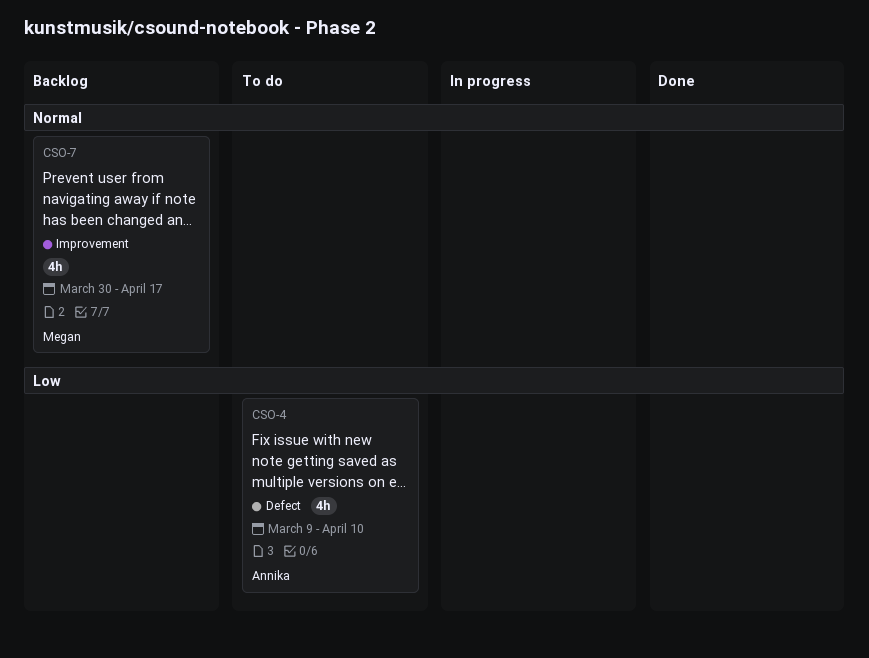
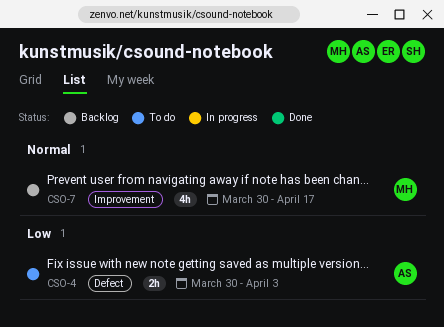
CSO-4, estimate: 4h -> 2h
CSO-4, start: Mar 9 -> Mar 30
CSO-4, due: Apr 10 -> Apr 3

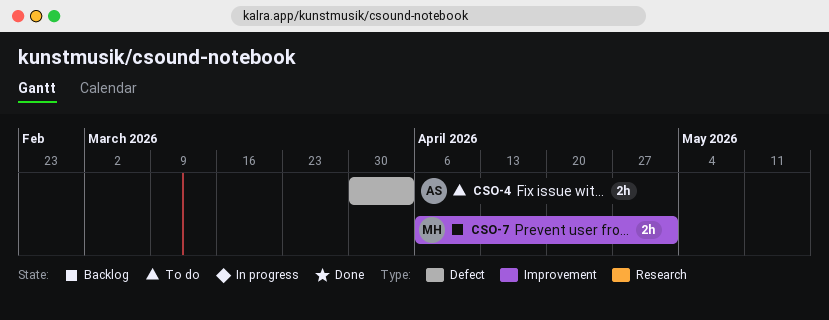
CSO-7, estimate: 4h -> 2h
CSO-7, start: Mar 30 -> Apr 6
CSO-7, due: Apr 17 -> May 1

